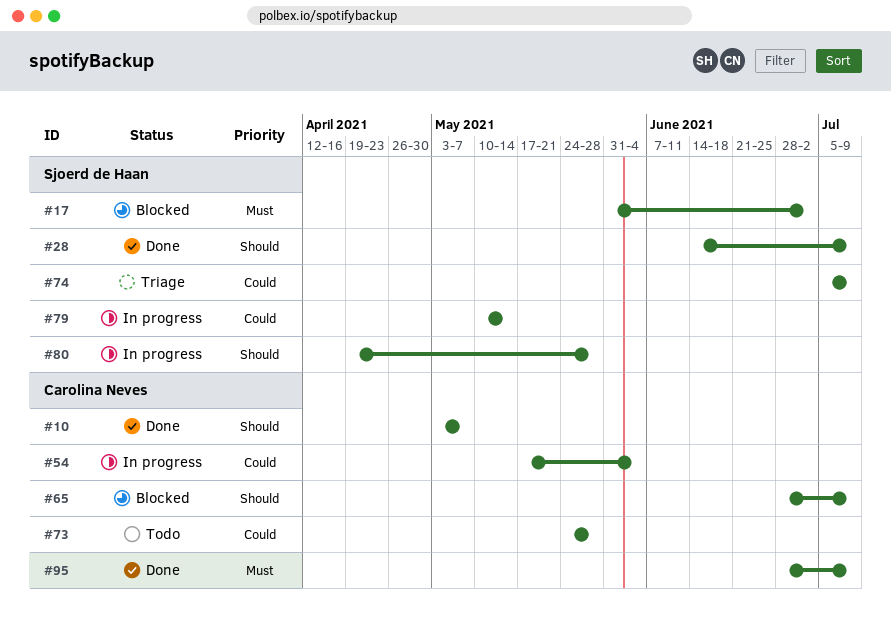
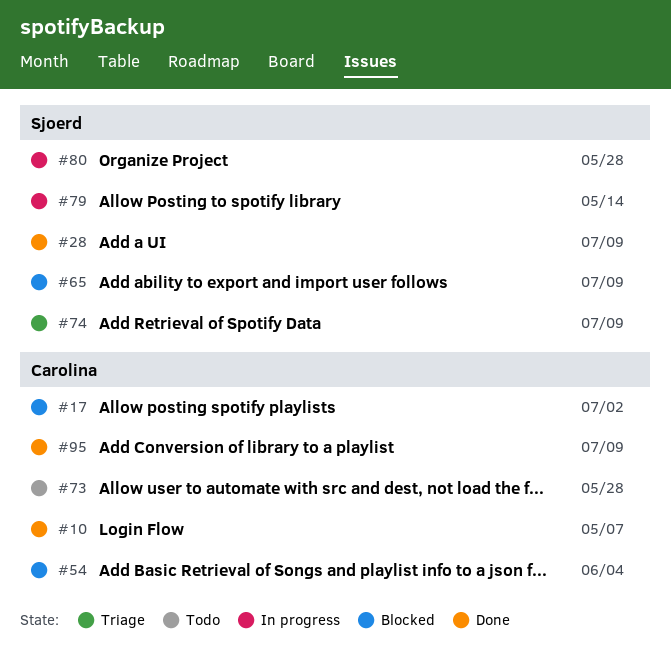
#17, owner: Sjoerd de Haan -> Carolina Neves
#54, status: In progress -> Blocked
#65, owner: Carolina Neves -> Sjoerd de Haan

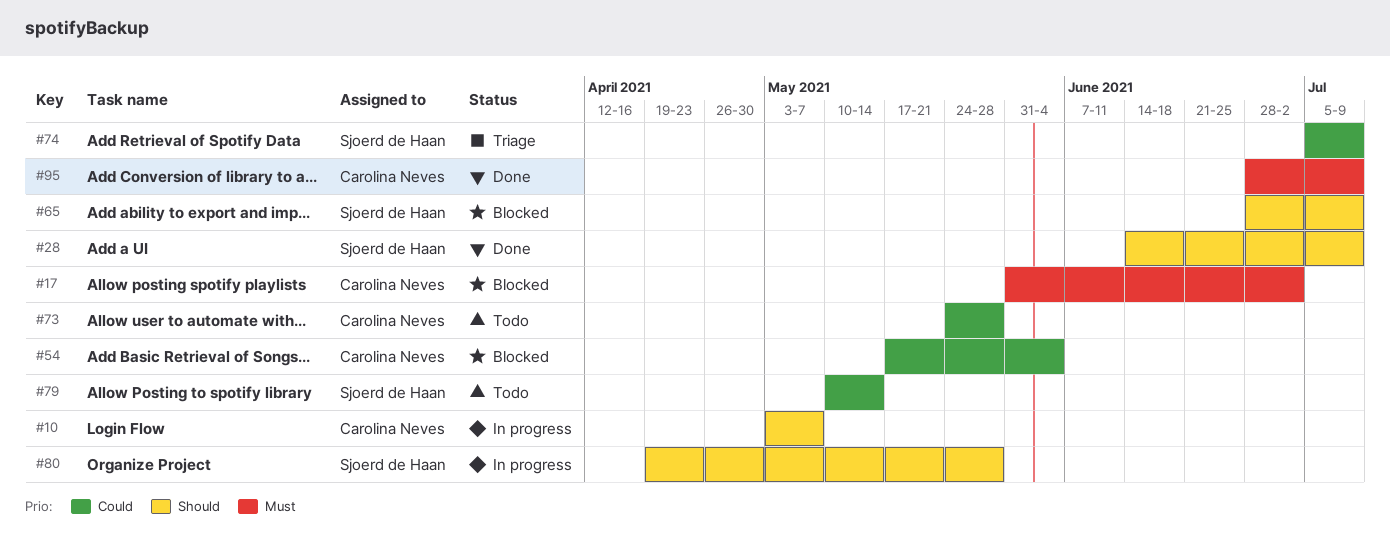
#10, status: Done -> In progress
#79, status: In progress -> Todo

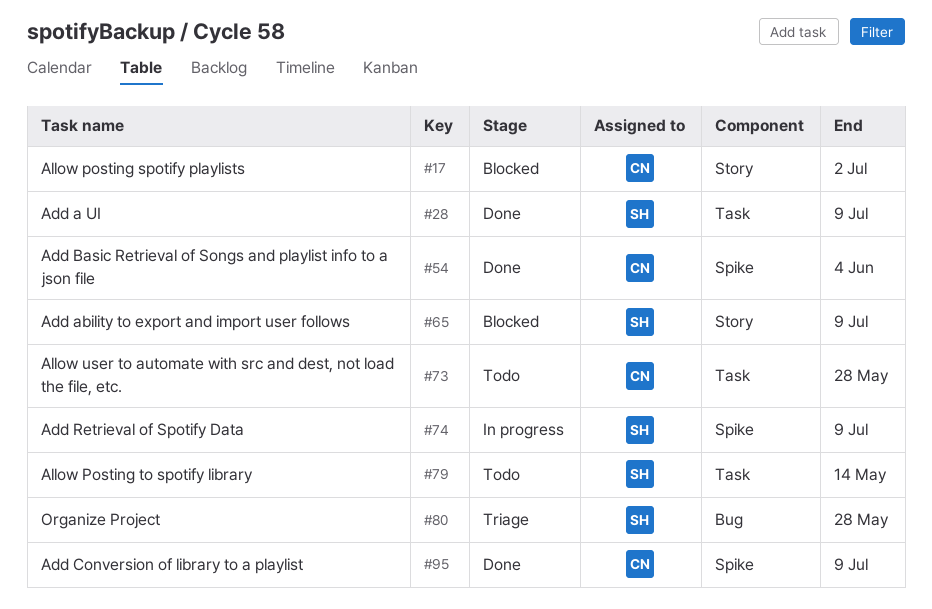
#10: present -> none
#54, status: Blocked -> Done
#74, status: Triage -> In progress
#80, status: In progress -> Triage

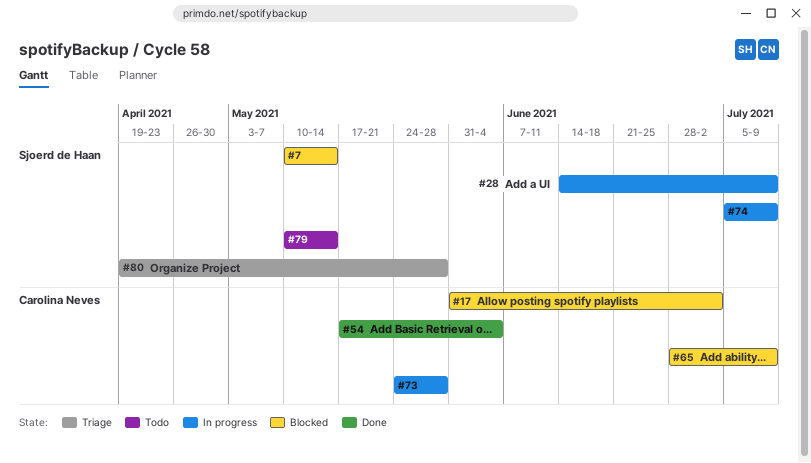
#7: none -> present
#28, status: Done -> In progress
#65, owner: Sjoerd de Haan -> Carolina Neves
#73, status: Todo -> In progress
#95: present -> none

